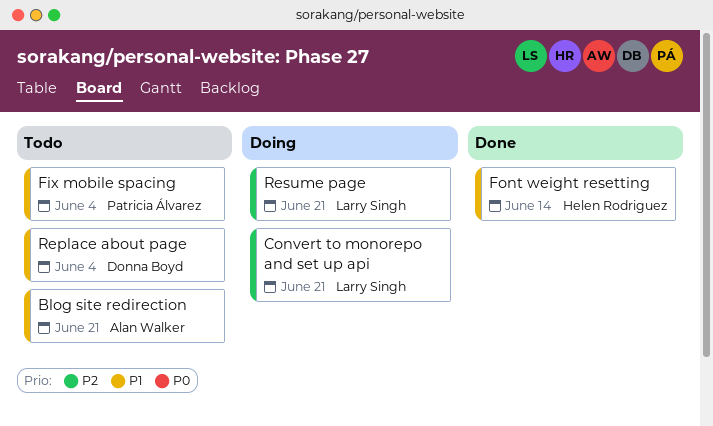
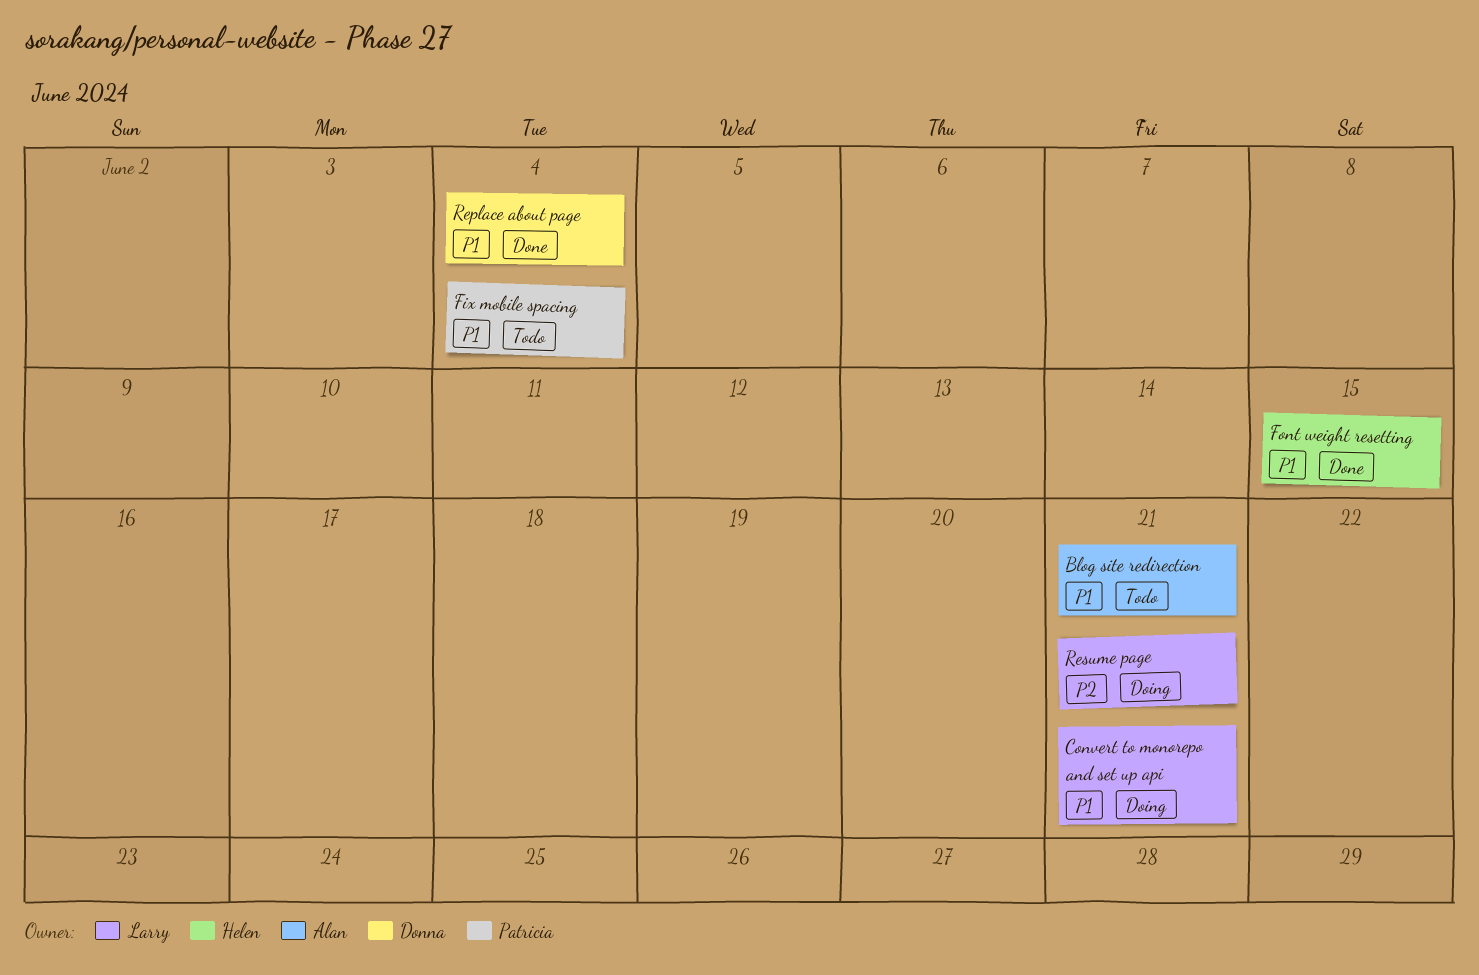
Convert to monorepo and set up api, priority: P2 -> P1
Font weight resetting, due: Jun 14 -> Jun 15
Replace about page, status: Todo -> Done

